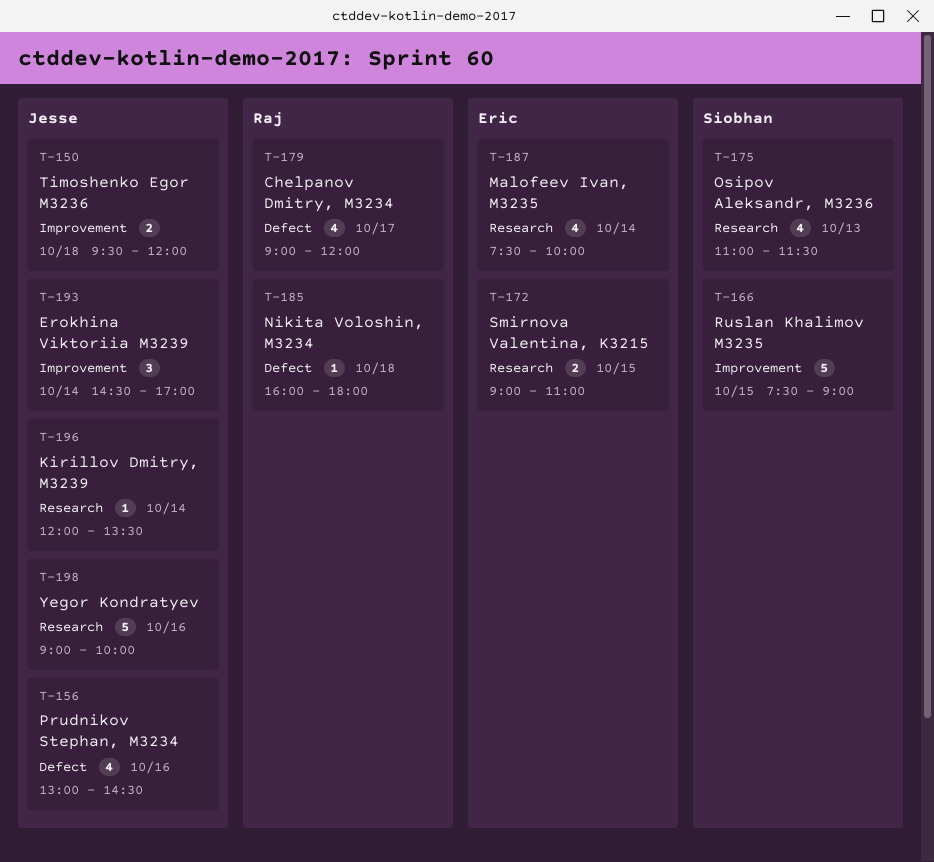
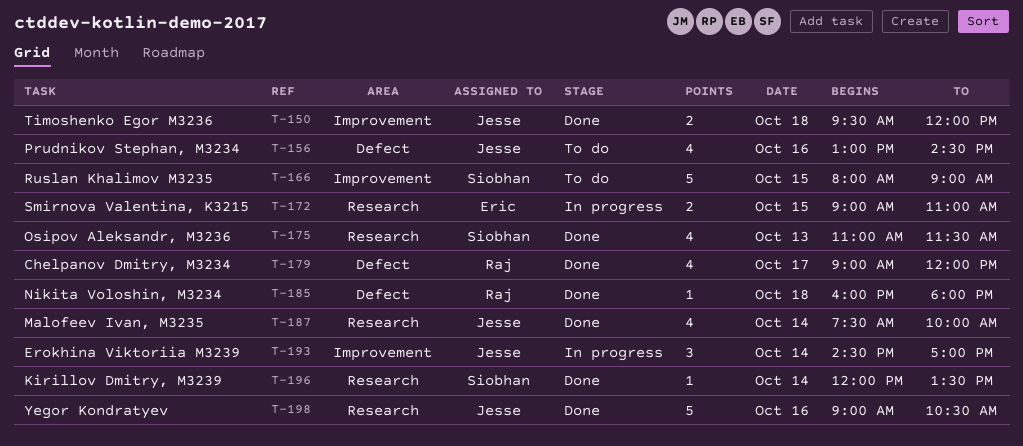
T-166, begins: 07:30 -> 08:00
T-187, owner: Eric -> Jesse
T-196, owner: Jesse -> Siobhan
T-198, ends: 10:00 -> 10:30

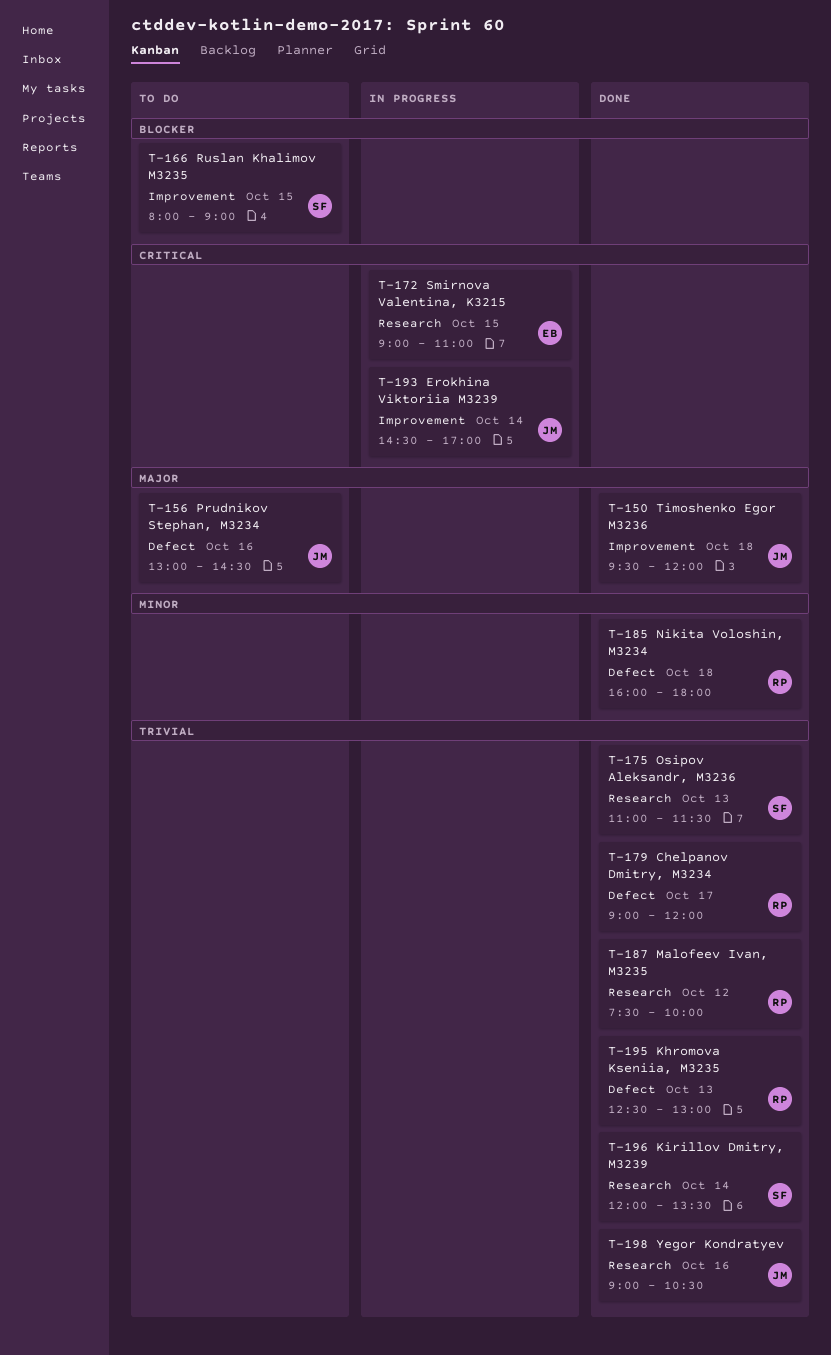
T-187, owner: Jesse -> Raj
T-187, day: Oct 14 -> Oct 12
T-195: none -> present

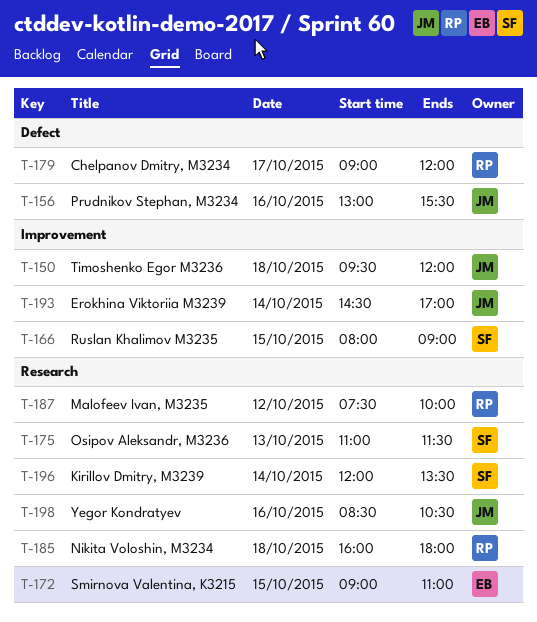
T-156, ends: 14:30 -> 15:30
T-185, label: Defect -> Research
T-195: present -> none
T-198, begins: 09:00 -> 08:30

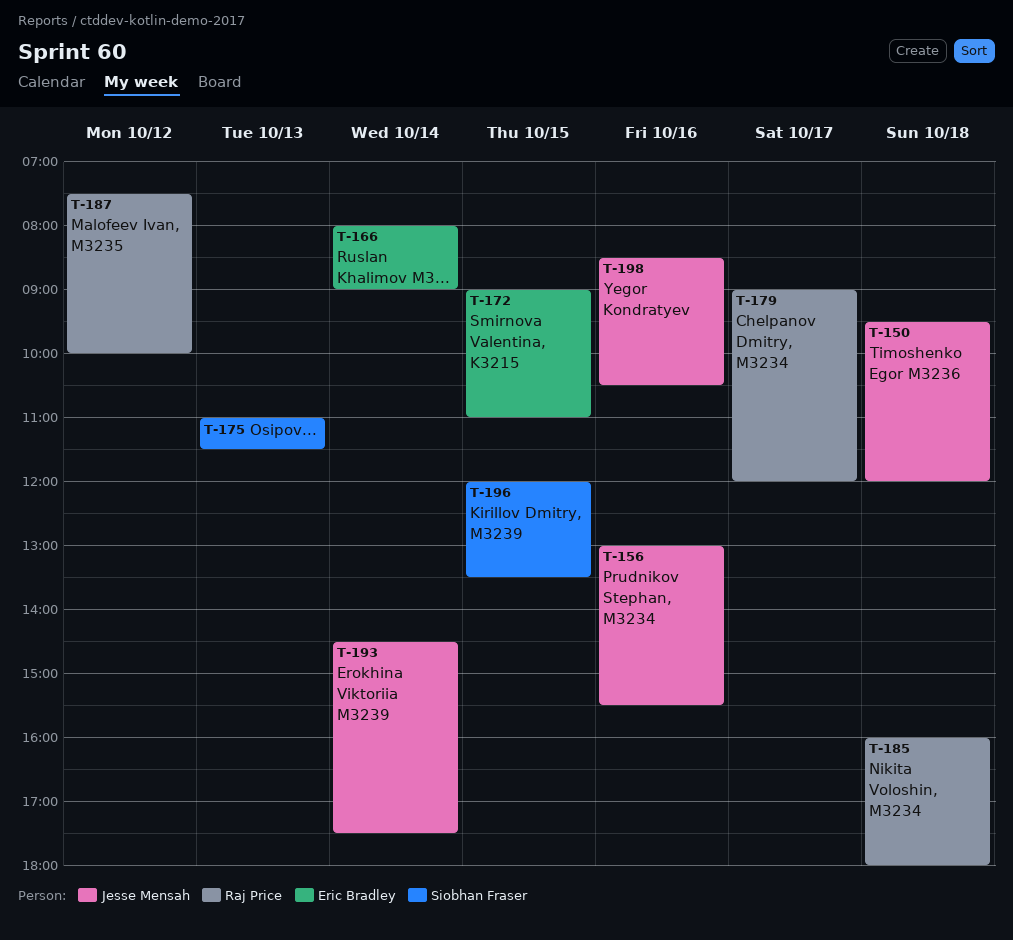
T-166, owner: Siobhan Fraser -> Eric Bradley
T-166, day: Oct 15 -> Oct 14
T-193, ends: 17:00 -> 17:30
T-196, day: Oct 14 -> Oct 15

